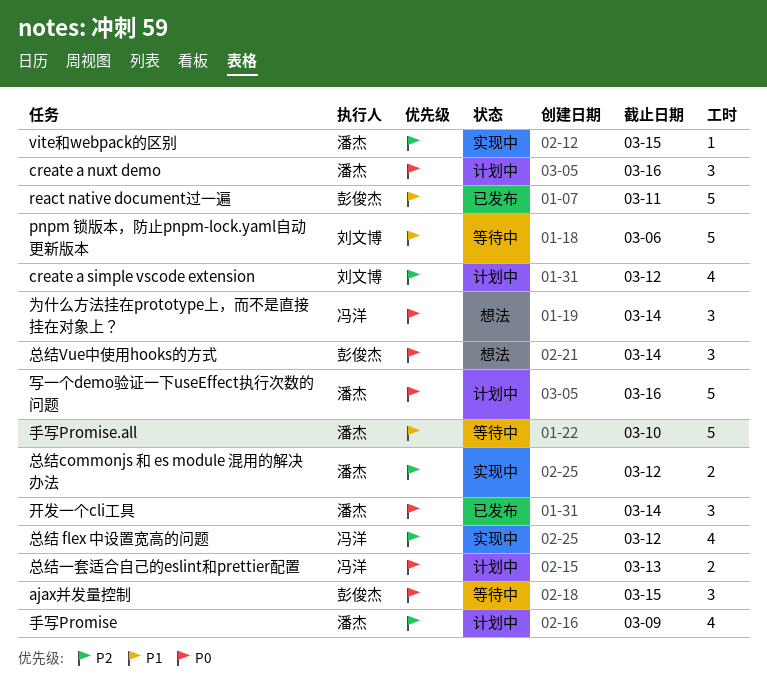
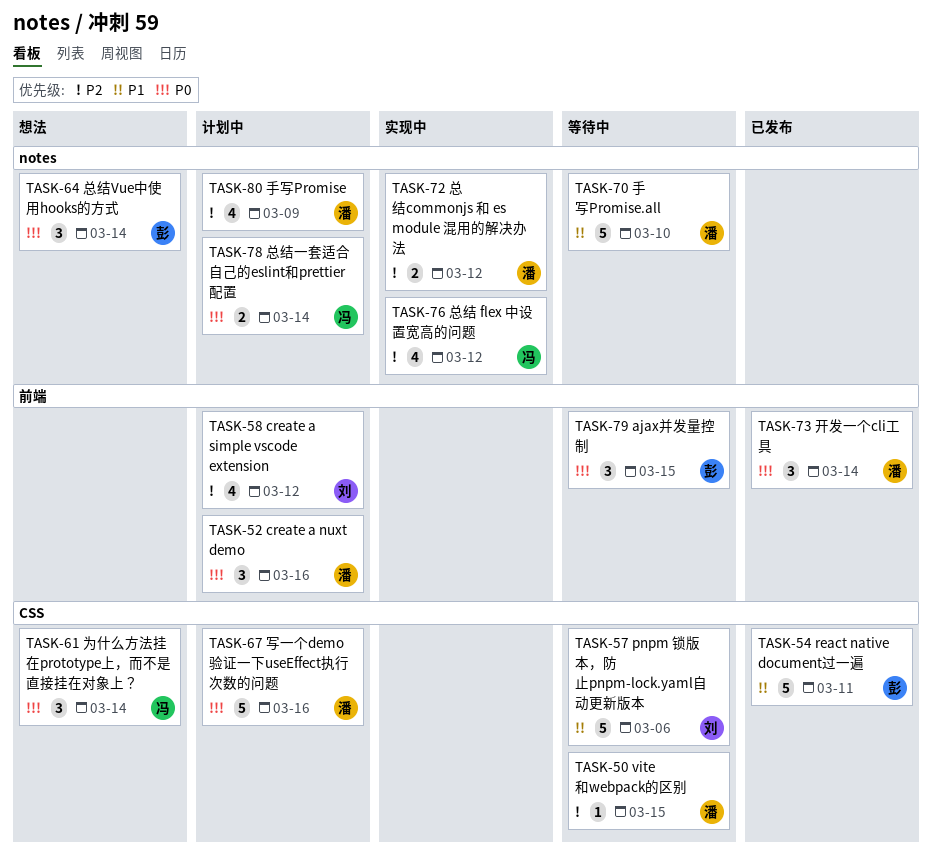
vite和webpack的区别, status: 实现中 -> 等待中
总结一套适合自己的eslint和prettier配置, due: Mar 13 -> Mar 14

